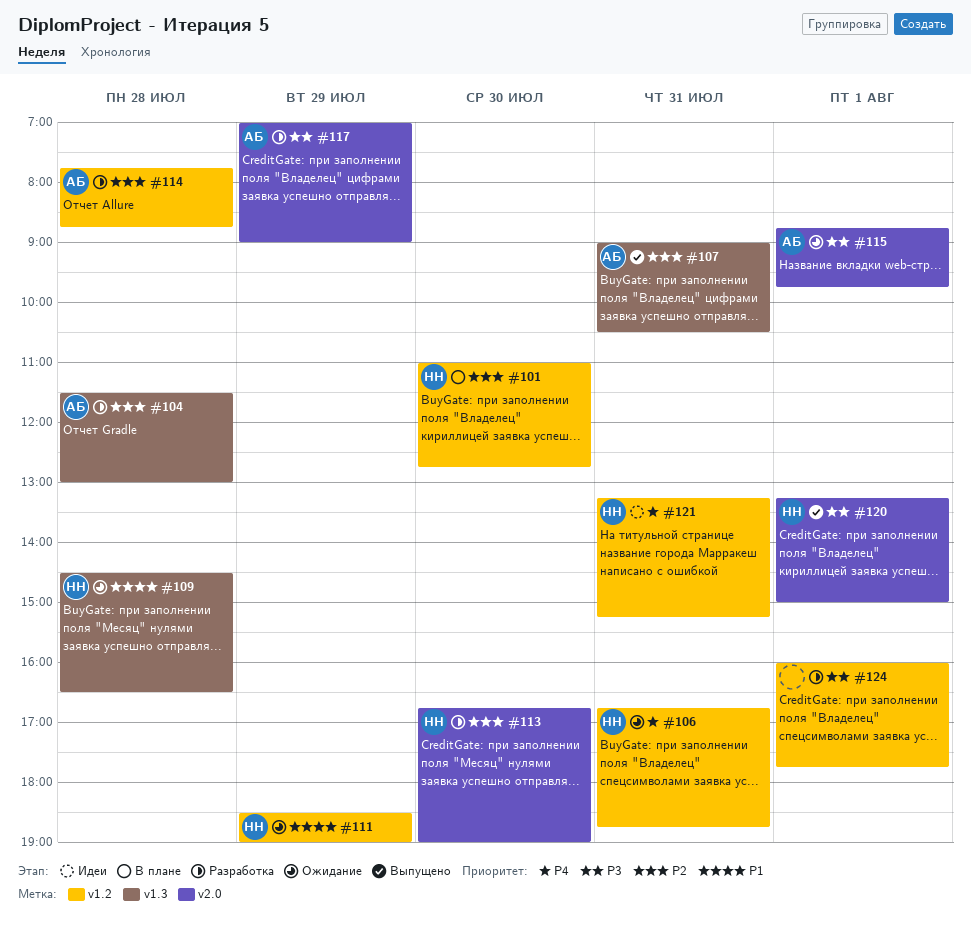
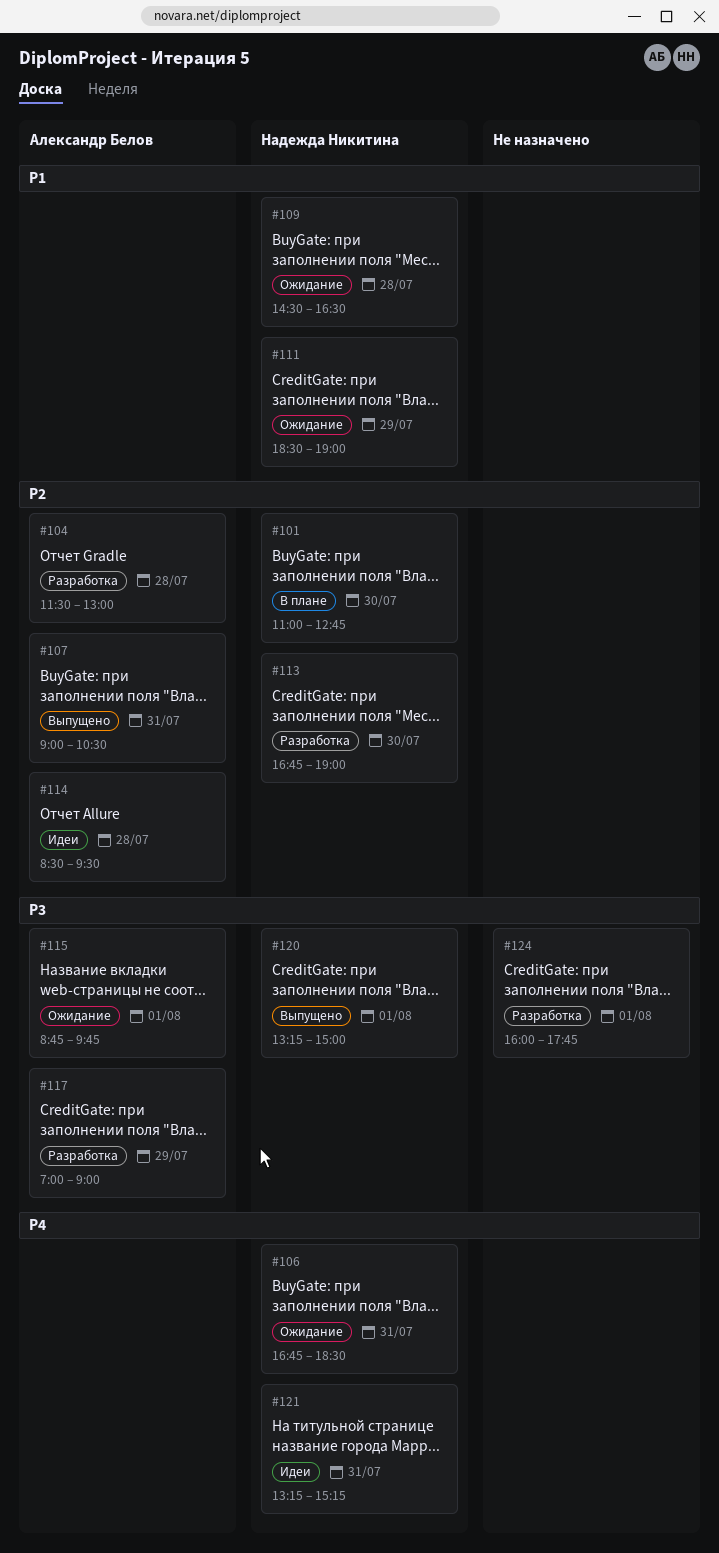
#106, ends: 18:45 -> 18:30
#114, status: Разработка -> Идеи
#114, begins: 07:45 -> 08:30
#114, ends: 08:45 -> 09:30

